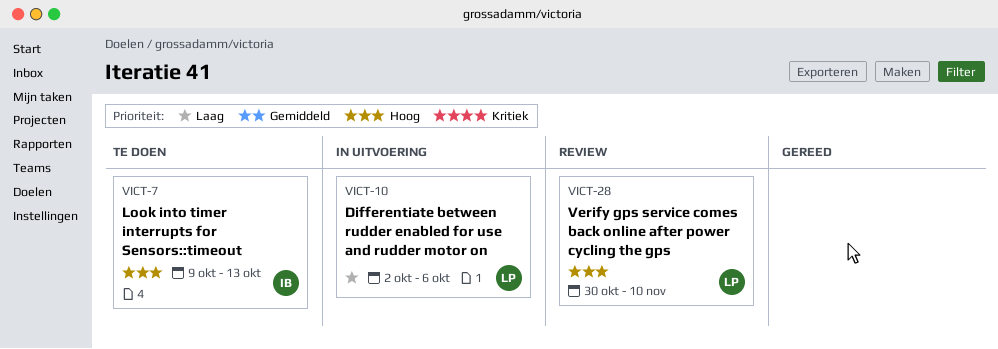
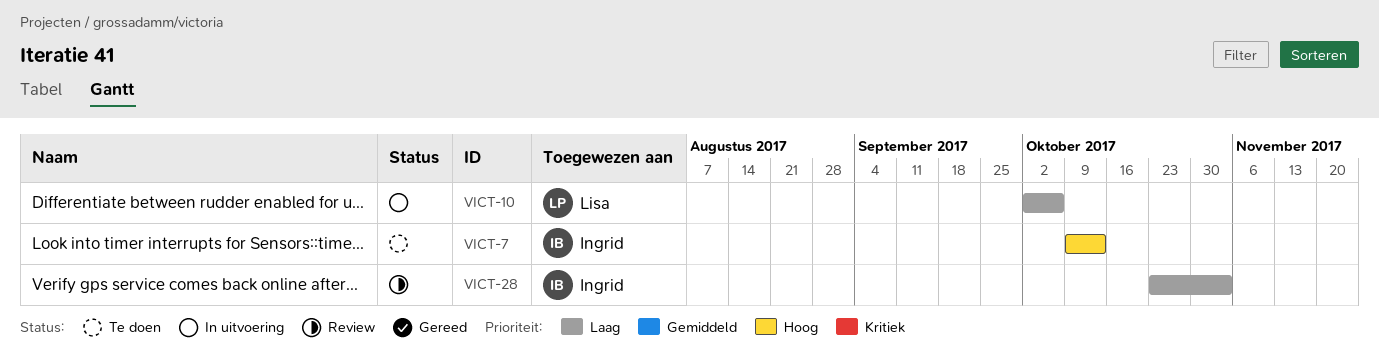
VICT-28, owner: Lisa -> Ingrid
VICT-28, priority: Hoog -> Laag
VICT-28, start: Oct 30 -> Oct 23
VICT-28, due: Nov 10 -> Nov 3

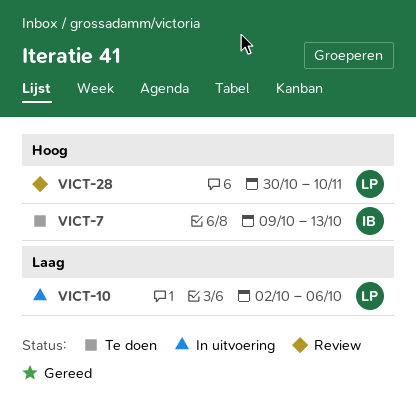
VICT-28, owner: Ingrid -> Lisa
VICT-28, priority: Laag -> Hoog
VICT-28, start: Oct 23 -> Oct 30
VICT-28, due: Nov 3 -> Nov 10

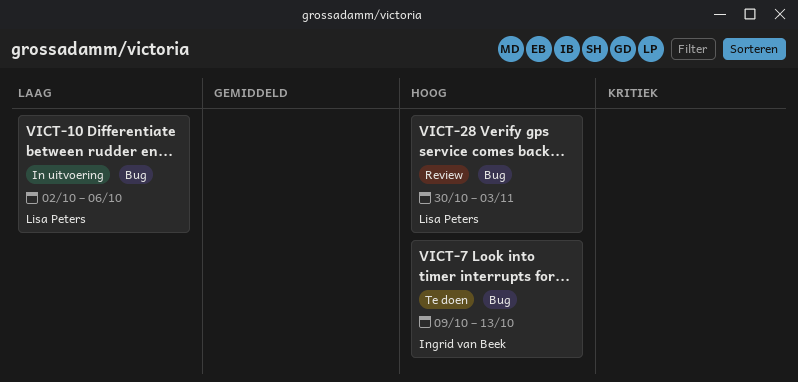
VICT-28, due: Nov 10 -> Nov 3

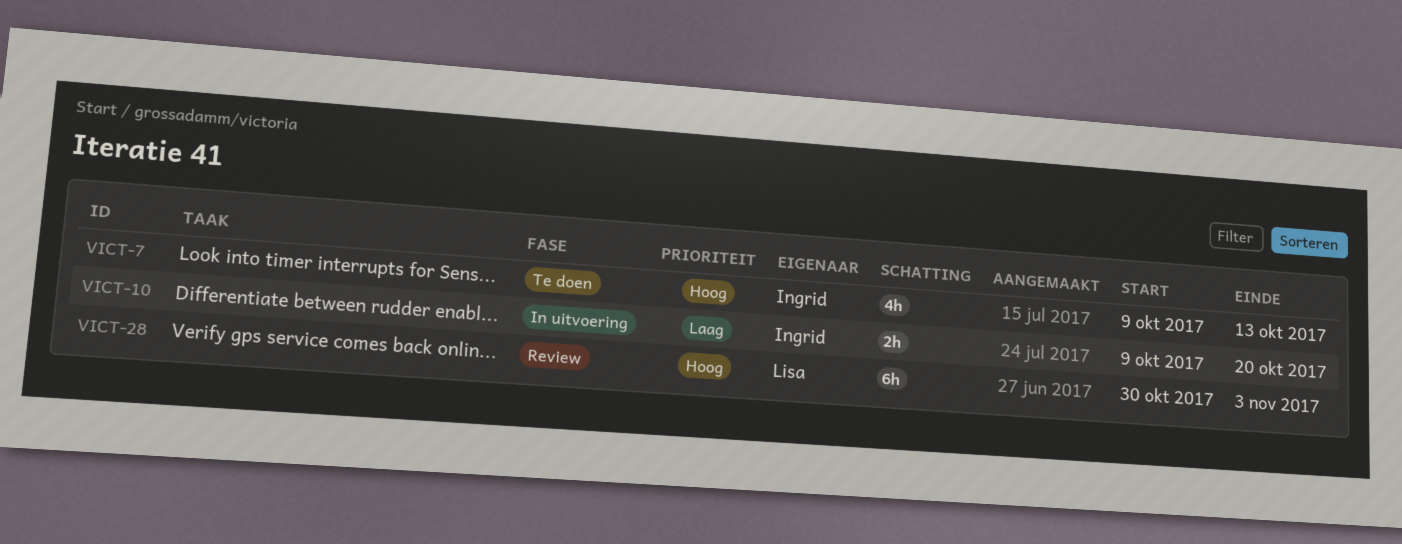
VICT-10, owner: Lisa Peters -> Ingrid van Beek
VICT-10, start: Oct 2 -> Oct 9
VICT-10, due: Oct 6 -> Oct 20

